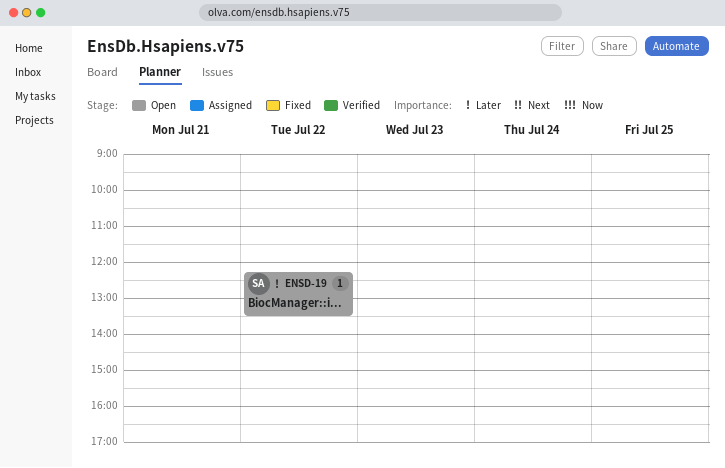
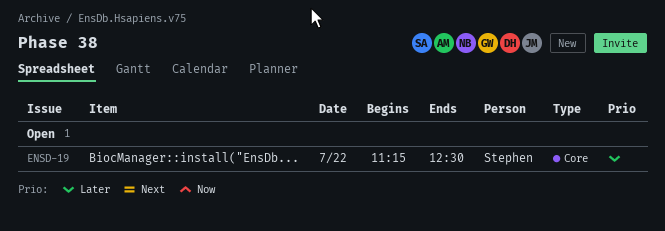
ENSD-19, begins: 12:15 -> 11:15
ENSD-19, ends: 13:30 -> 12:30

